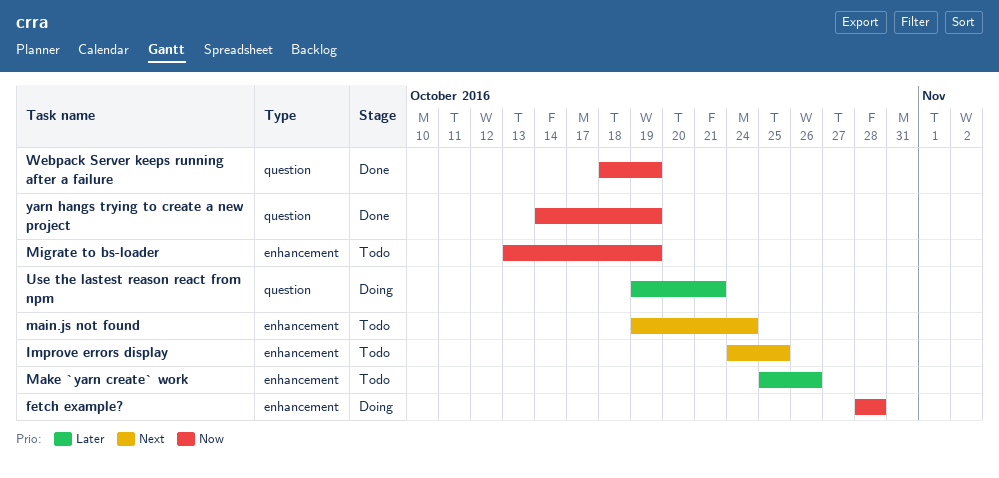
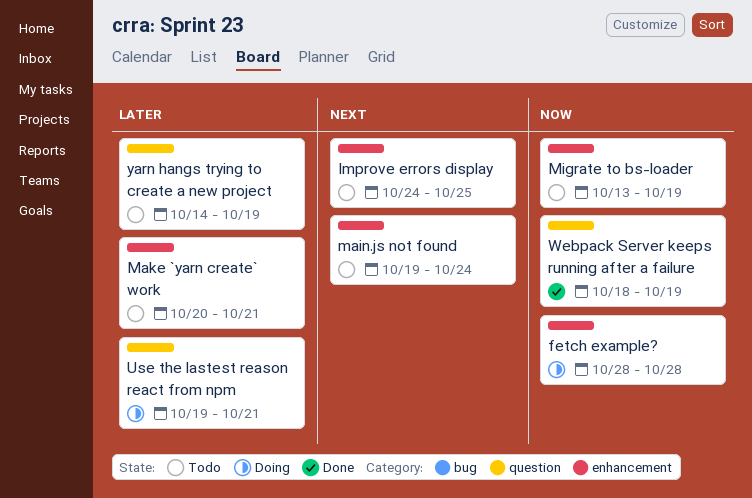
Make `yarn create` work, start: Oct 25 -> Oct 20
Make `yarn create` work, due: Oct 26 -> Oct 21
yarn hangs trying to create a new project, status: Done -> Todo
yarn hangs trying to create a new project, priority: Now -> Later

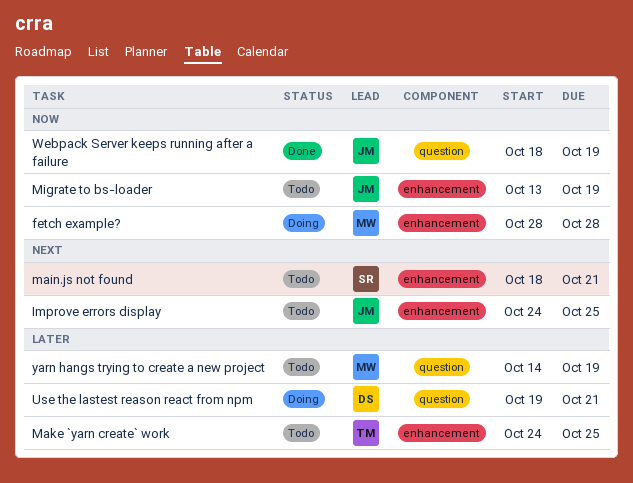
main.js not found, start: Oct 19 -> Oct 18
main.js not found, due: Oct 24 -> Oct 21
Make `yarn create` work, start: Oct 20 -> Oct 24
Make `yarn create` work, due: Oct 21 -> Oct 25

